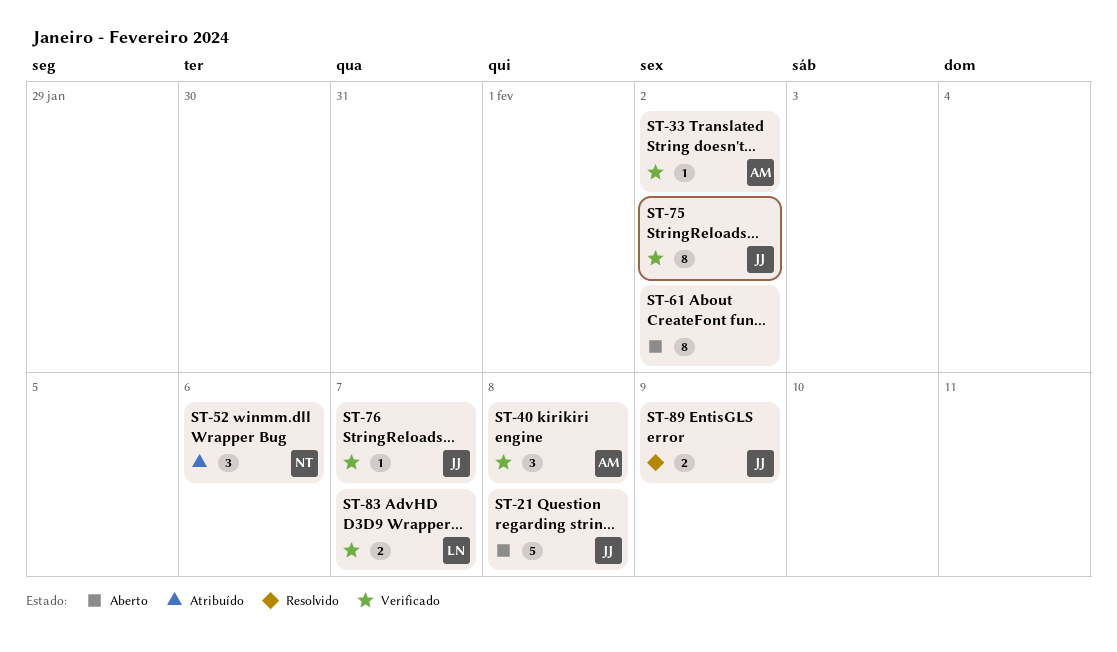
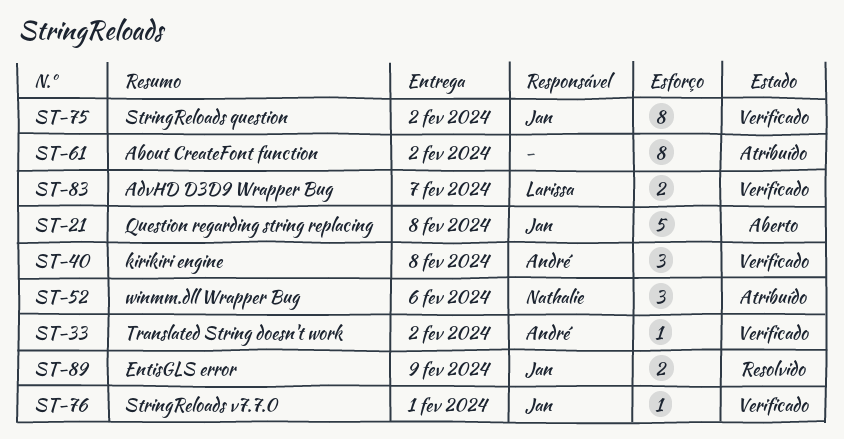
ST-61, status: Aberto -> Atribuído
ST-76, due: Feb 7 -> Feb 1

